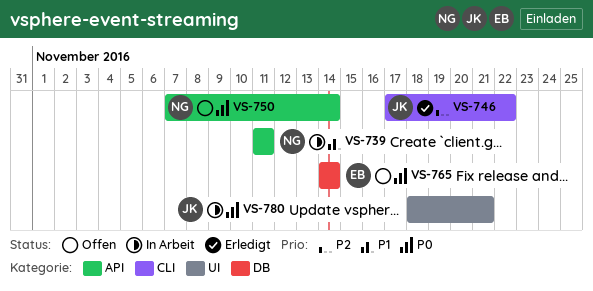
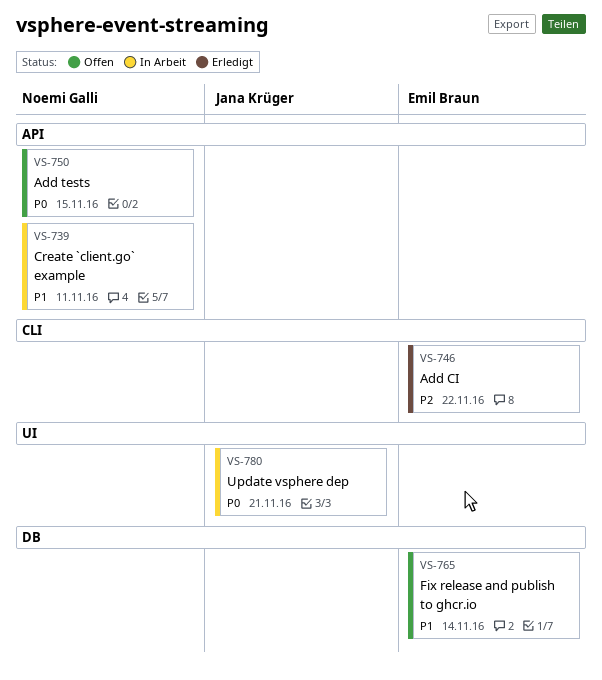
VS-746, owner: Jana Krüger -> Emil Braun
VS-750, due: Nov 14 -> Nov 15
VS-765, priority: P0 -> P1

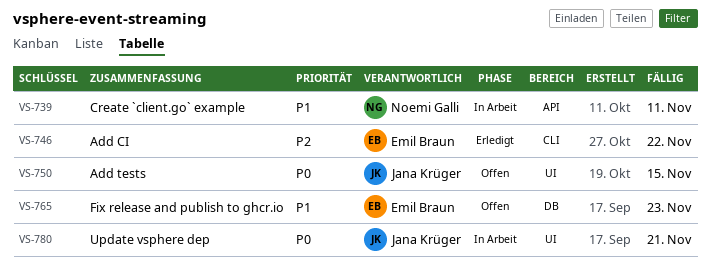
VS-750, owner: Noemi Galli -> Jana Krüger
VS-750, label: API -> UI
VS-765, due: Nov 14 -> Nov 23

